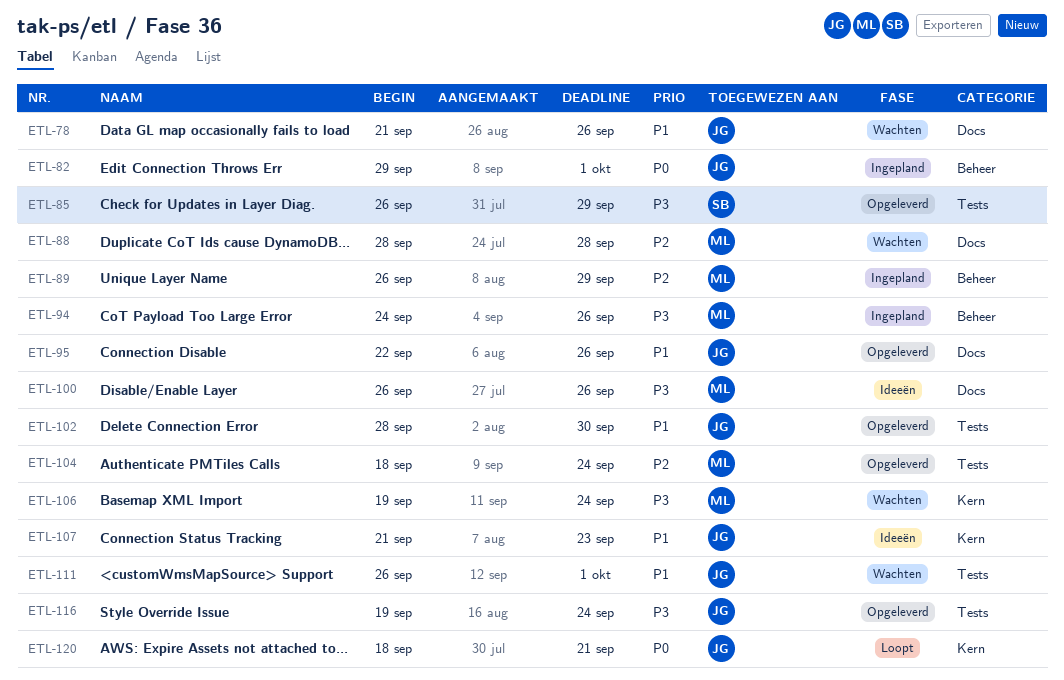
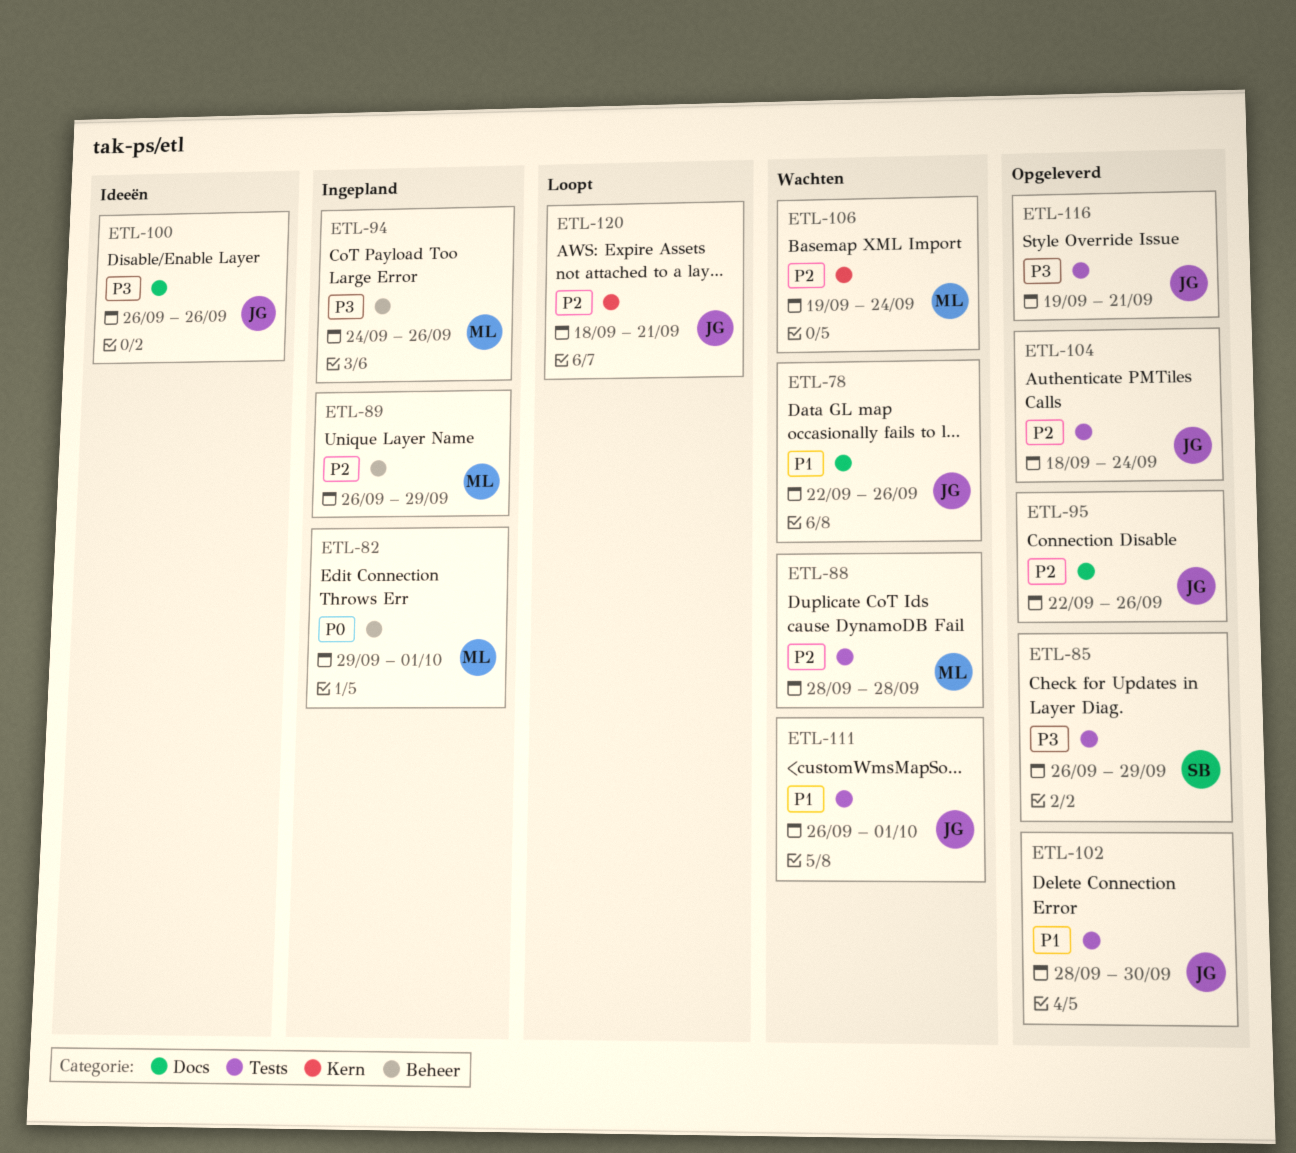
ETL-78, start: Sep 21 -> Sep 22
ETL-82, owner: JG -> ML
ETL-88, label: Docs -> Tests
ETL-95, priority: P1 -> P2
ETL-100, owner: ML -> JG
ETL-104, owner: ML -> JG
ETL-106, priority: P3 -> P2
ETL-107: present -> none
ETL-116, due: Sep 24 -> Sep 21
ETL-120, priority: P0 -> P2

